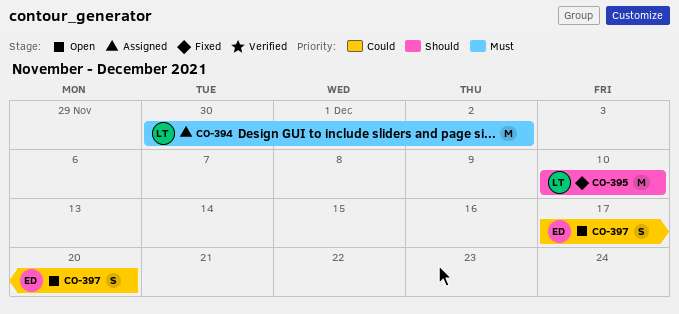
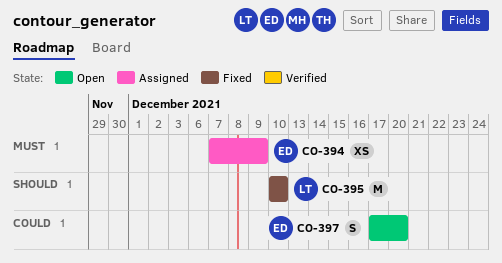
CO-394, owner: LT -> ED
CO-394, estimate: M -> XS
CO-394, start: Nov 30 -> Dec 7
CO-394, due: Dec 2 -> Dec 9

